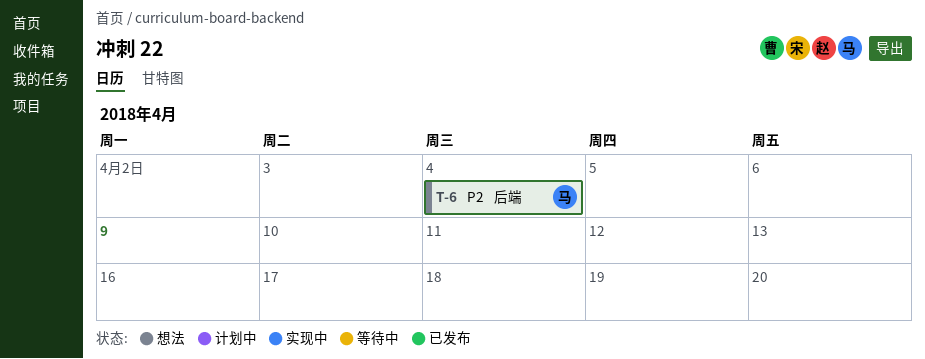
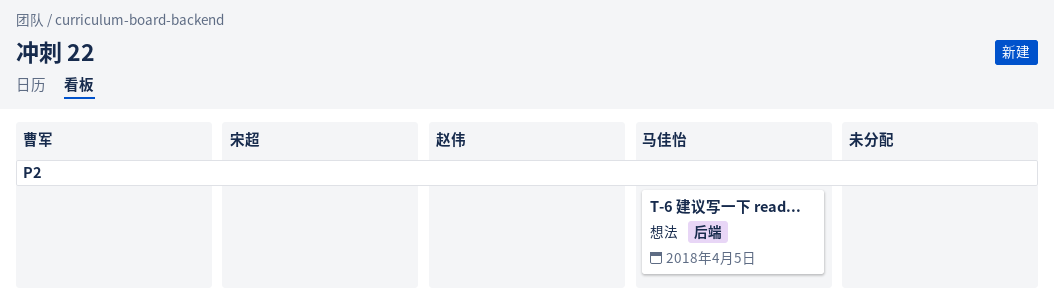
T-6, due: Apr 4 -> Apr 5

